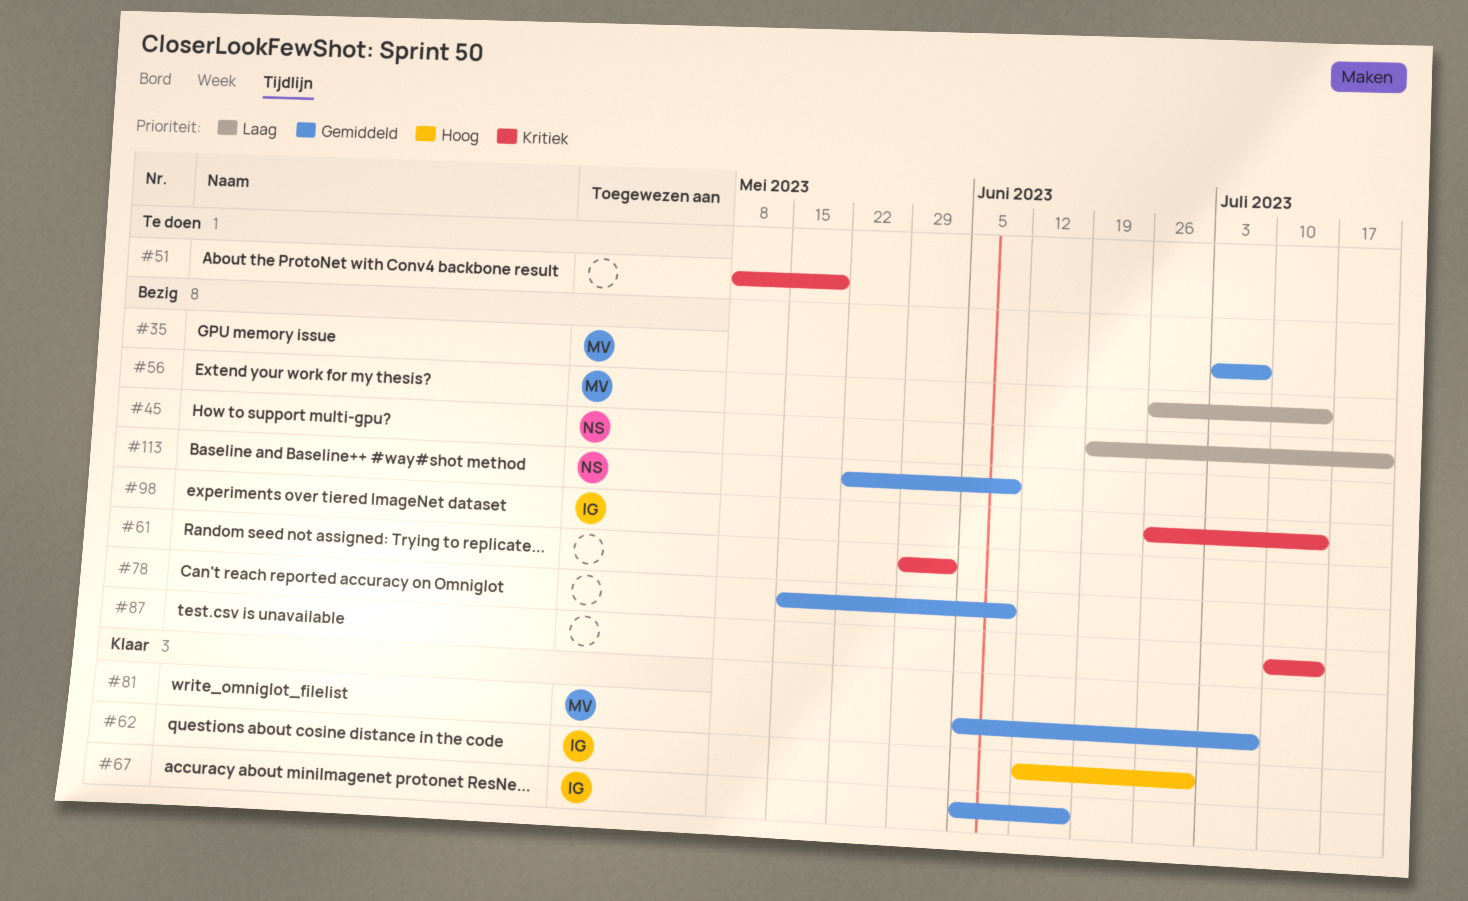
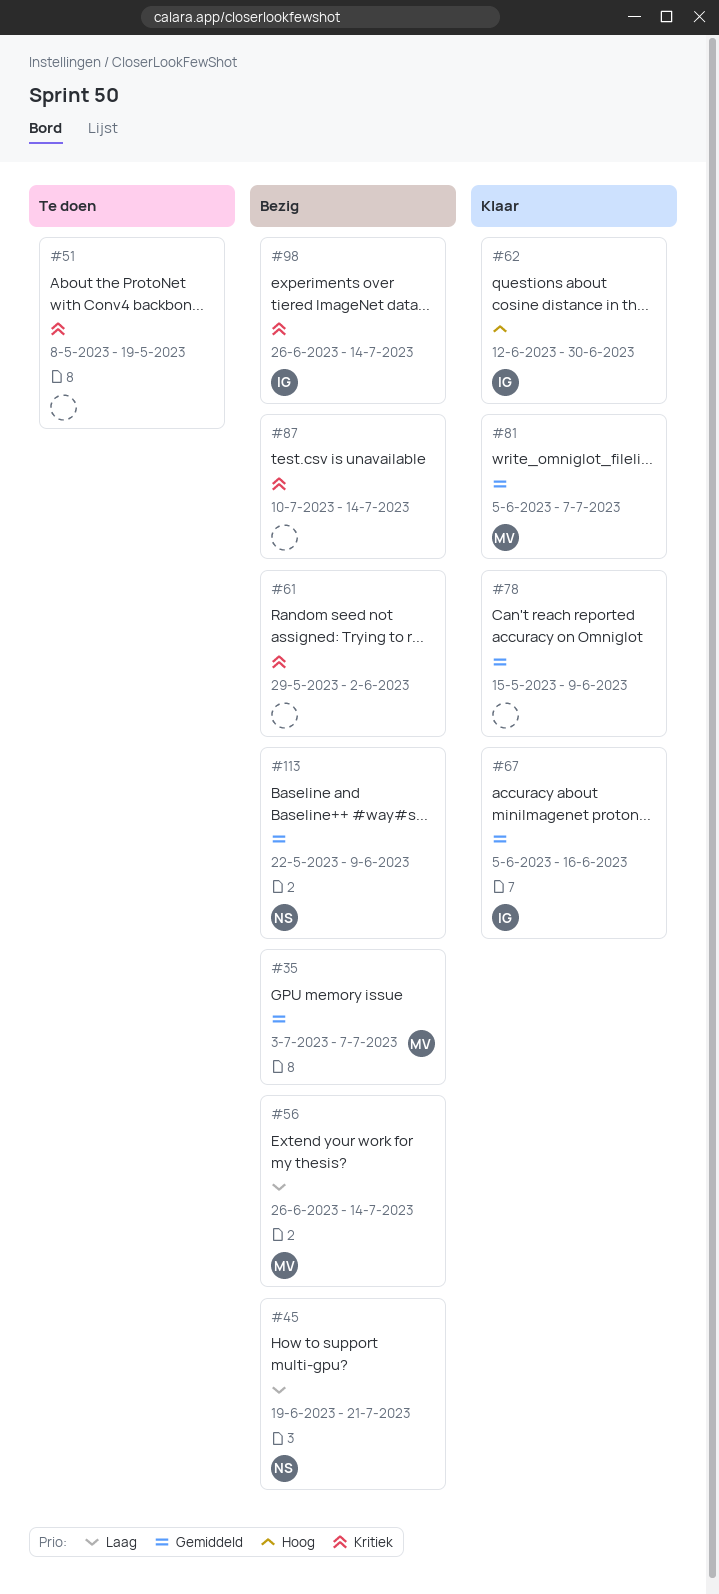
#78, status: Bezig -> Klaar

